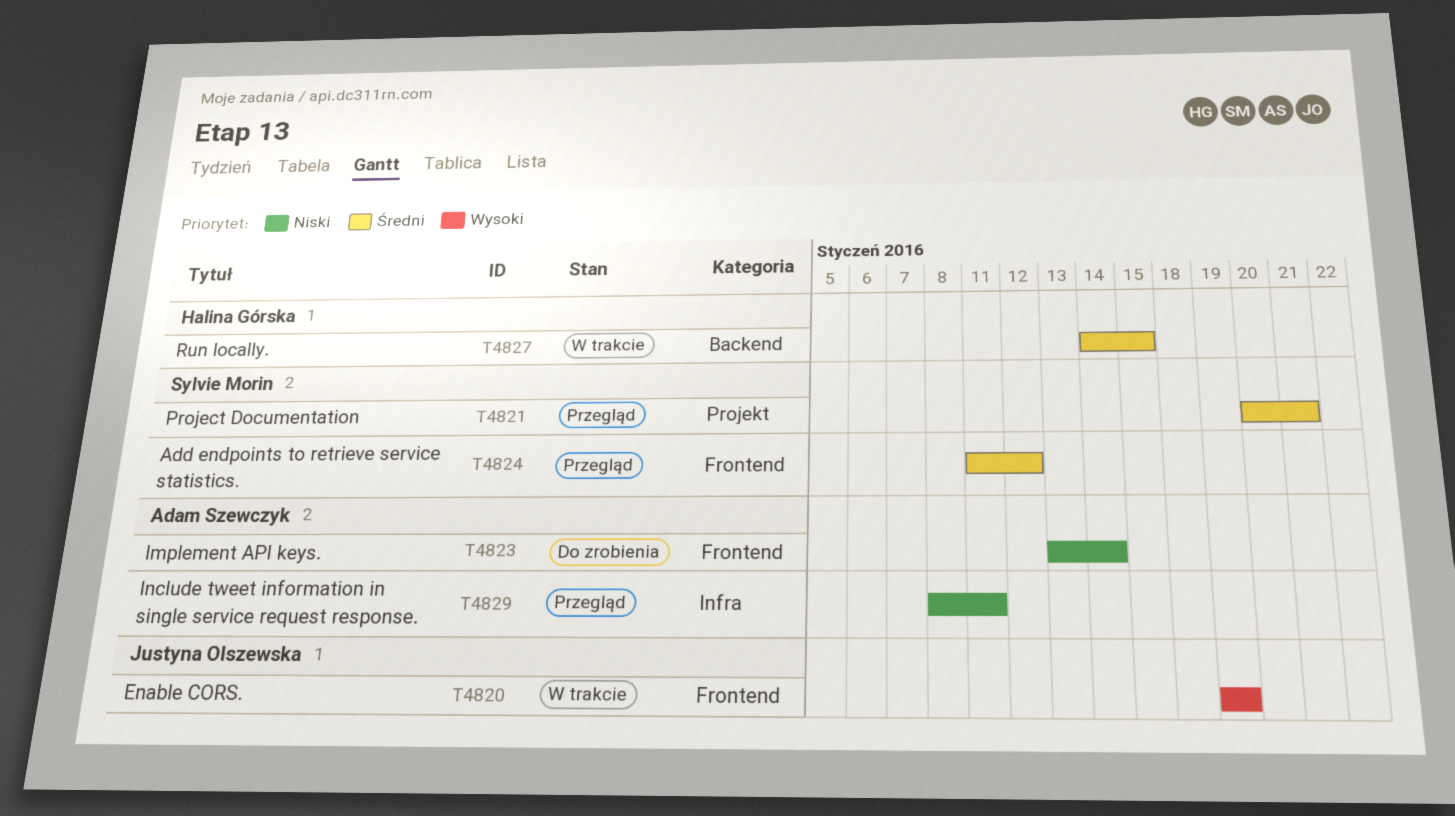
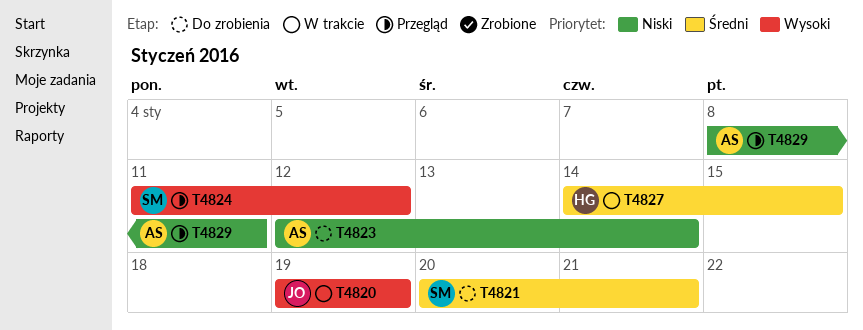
T4821, status: Przegląd -> Do zrobienia
T4823, start: Jan 13 -> Jan 12
T4824, priority: Średni -> Wysoki

